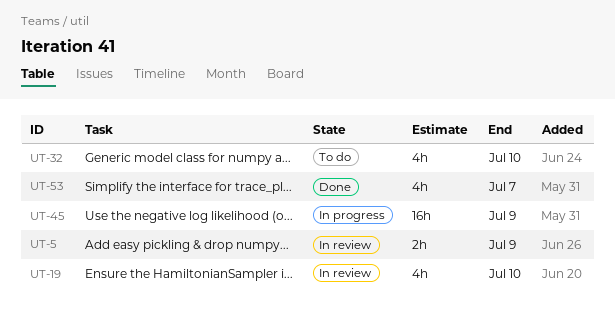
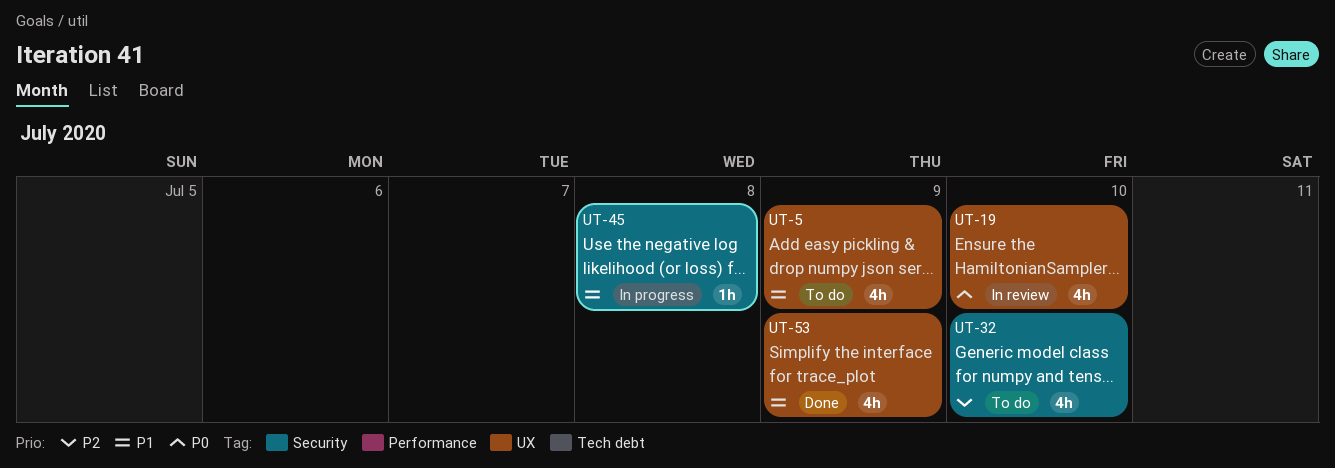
UT-5, status: In review -> To do
UT-5, estimate: 2h -> 4h
UT-45, estimate: 16h -> 1h
UT-45, due: Jul 9 -> Jul 8
UT-53, due: Jul 7 -> Jul 9

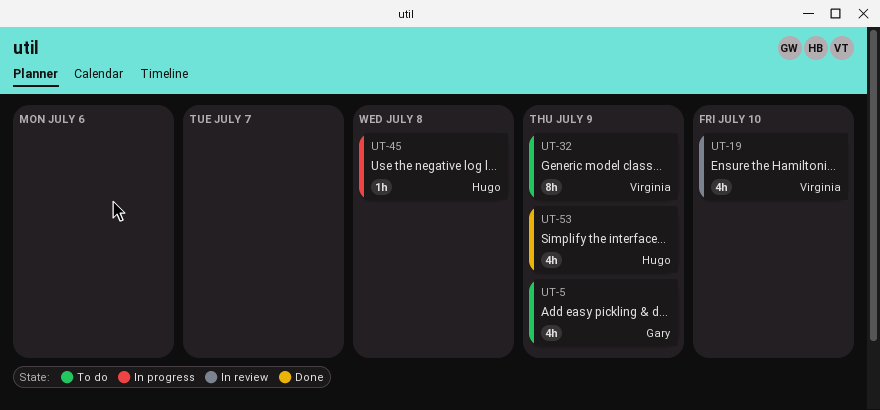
UT-32, estimate: 4h -> 8h
UT-32, due: Jul 10 -> Jul 9

